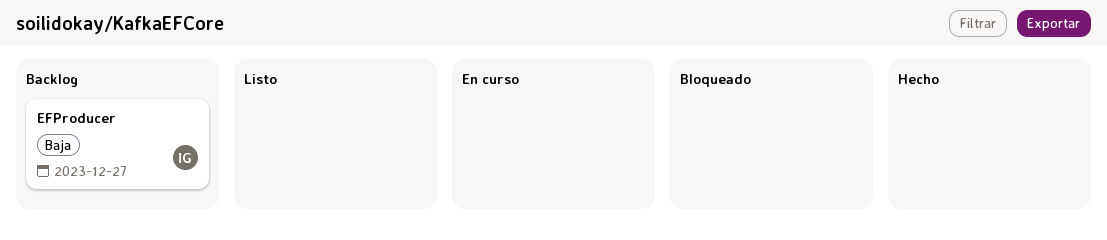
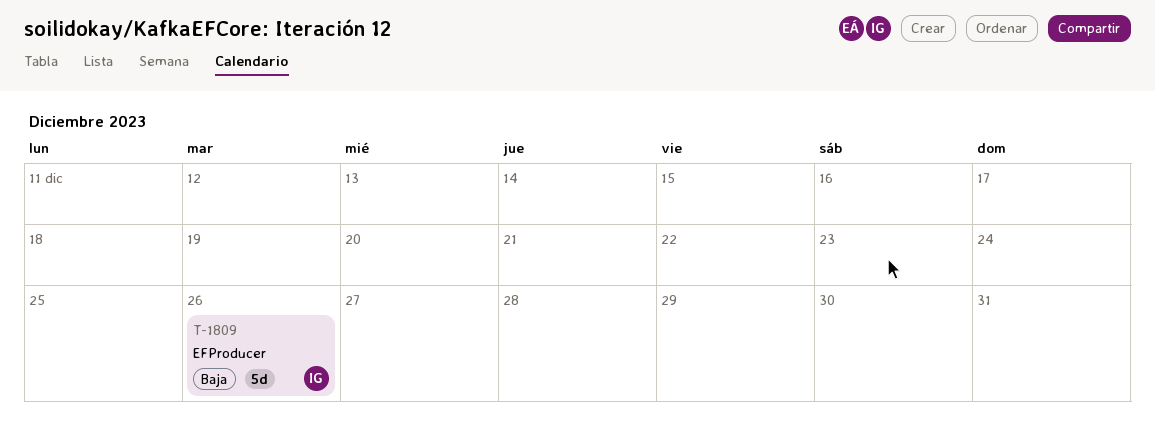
EFProducer, due: Dec 27 -> Dec 26

